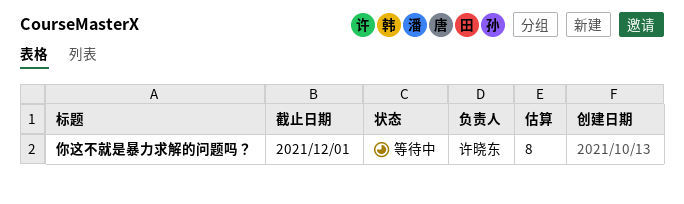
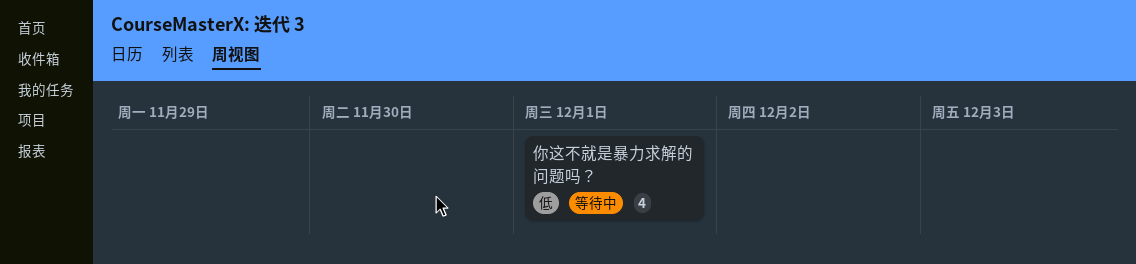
你这不就是暴力求解的问题吗？, estimate: 8 -> 4

